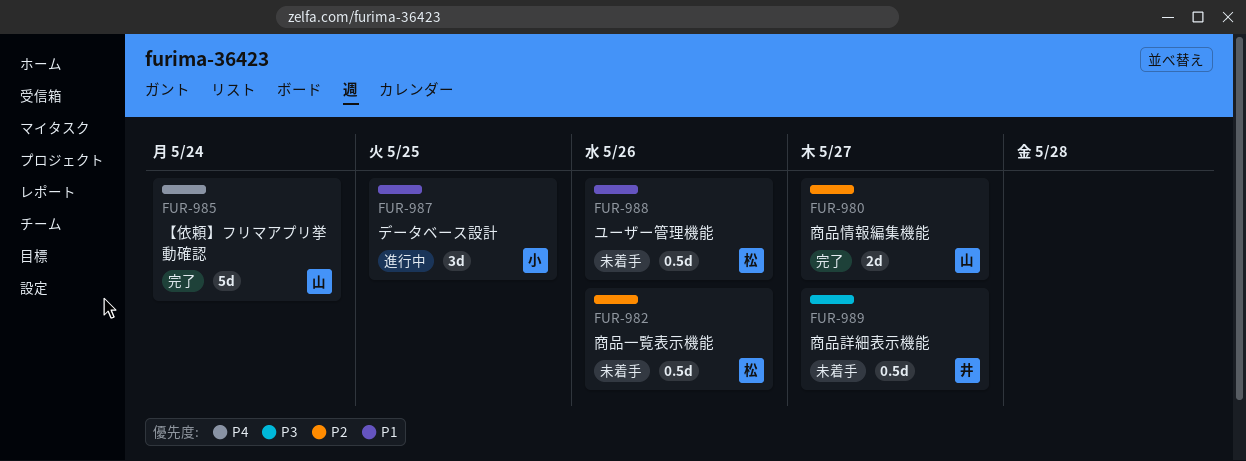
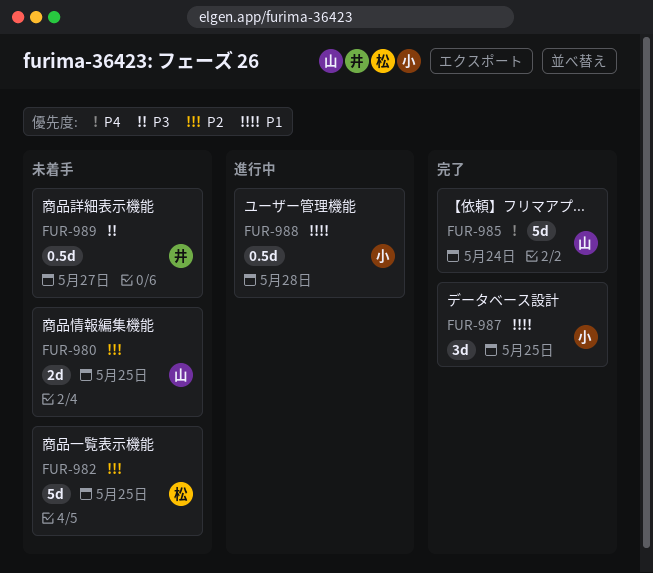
FUR-980, status: 完了 -> 未着手
FUR-980, due: May 27 -> May 25
FUR-982, estimate: 0.5d -> 5d
FUR-982, due: May 26 -> May 25
FUR-987, status: 進行中 -> 完了
FUR-988, status: 未着手 -> 進行中
FUR-988, owner: 松 -> 小
FUR-988, due: May 26 -> May 28

